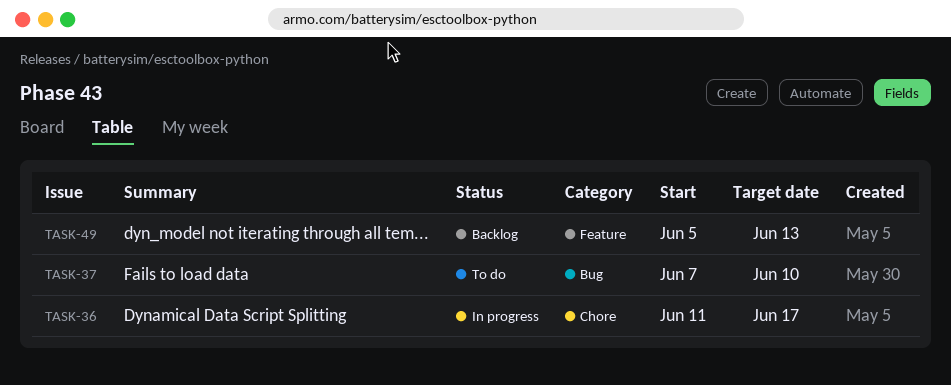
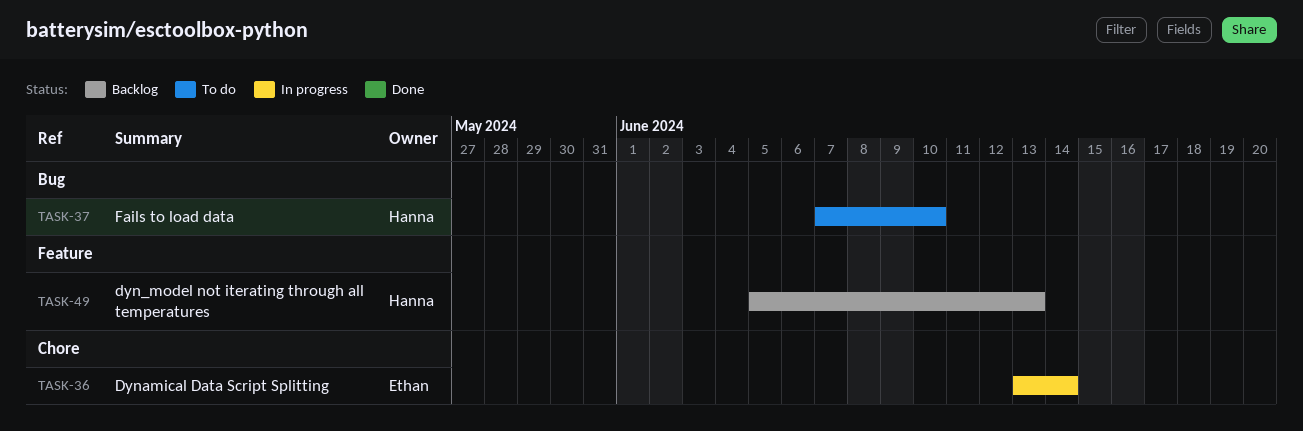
TASK-36, start: Jun 11 -> Jun 13
TASK-36, due: Jun 17 -> Jun 14

